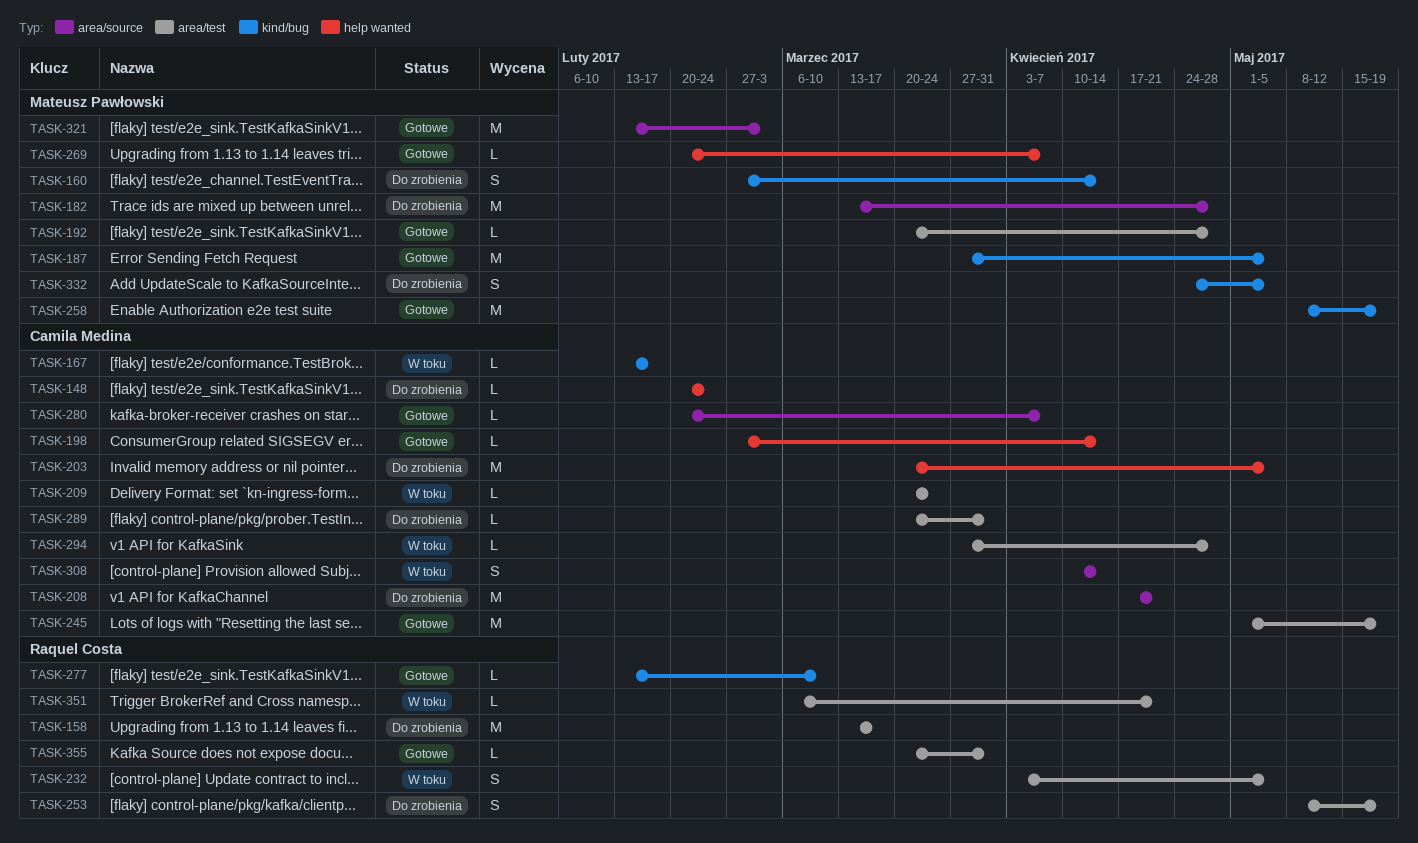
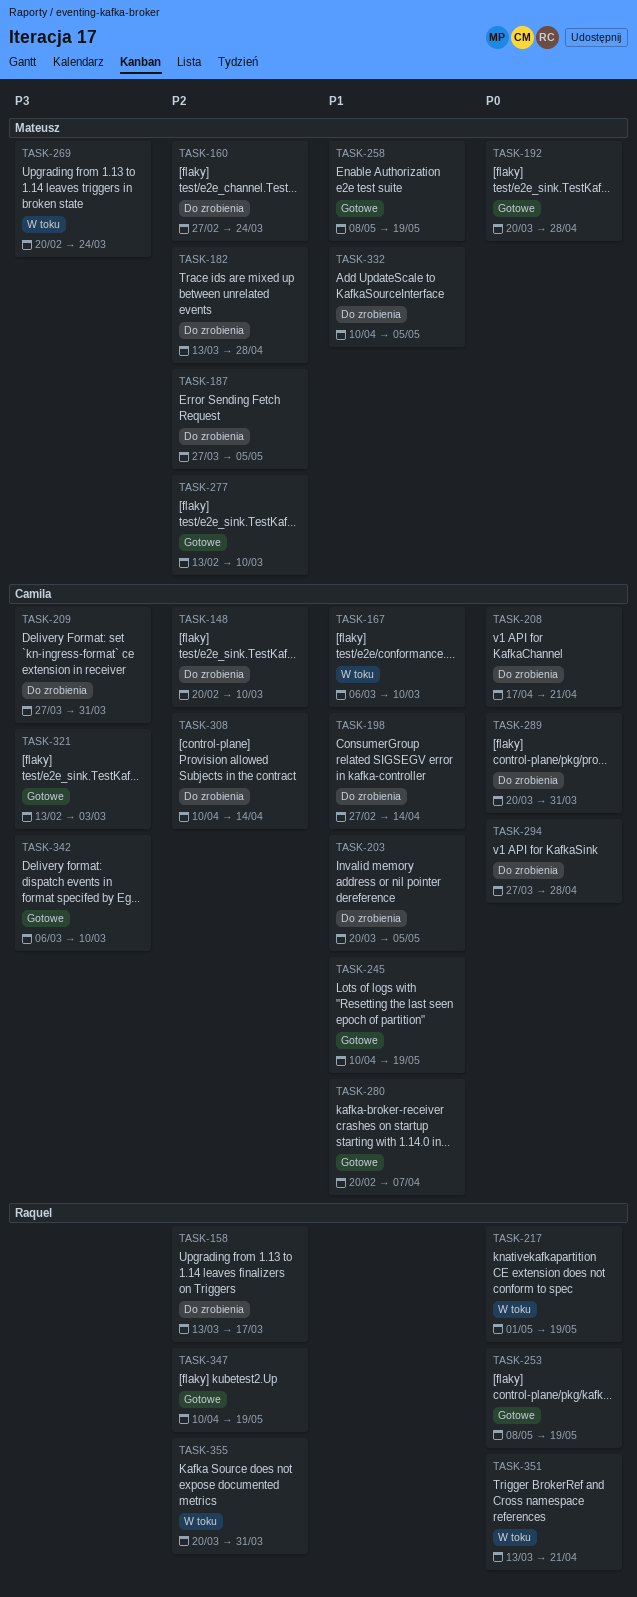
TASK-148, due: Feb 24 -> Mar 10
TASK-160, due: Apr 14 -> Mar 24
TASK-167, start: Feb 13 -> Mar 6
TASK-167, due: Feb 17 -> Mar 10
TASK-187, status: Gotowe -> Do zrobienia
TASK-198, status: Gotowe -> Do zrobienia
TASK-209, status: W toku -> Do zrobienia
TASK-209, start: Mar 20 -> Mar 27
TASK-209, due: Mar 24 -> Mar 31
TASK-217: none -> present
TASK-232: present -> none
TASK-245, start: May 1 -> Apr 10
TASK-253, status: Do zrobienia -> Gotowe
TASK-269, status: Gotowe -> W toku
TASK-269, due: Apr 7 -> Mar 24
TASK-277, owner: Raquel Costa -> Mateusz Pawłowski
TASK-294, status: W toku -> Do zrobienia
TASK-308, status: W toku -> Do zrobienia
TASK-321, owner: Mateusz Pawłowski -> Camila Medina
TASK-332, start: Apr 24 -> Apr 10
TASK-342: none -> present
TASK-347: none -> present
TASK-351, start: Mar 6 -> Mar 13
TASK-355, status: Gotowe -> W toku

